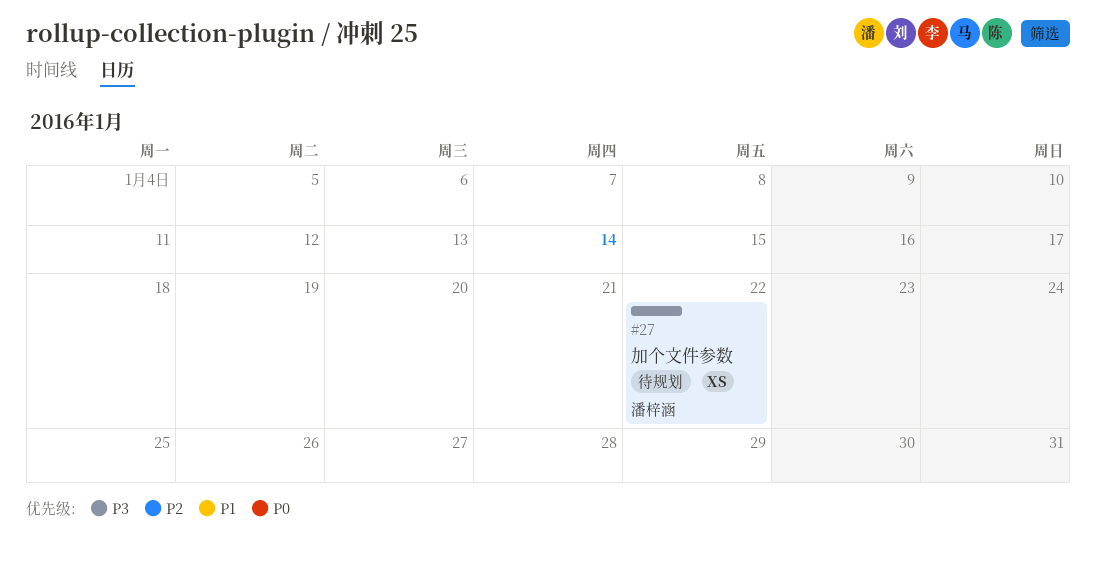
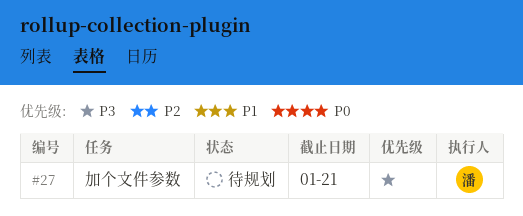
#27, due: Jan 22 -> Jan 21

